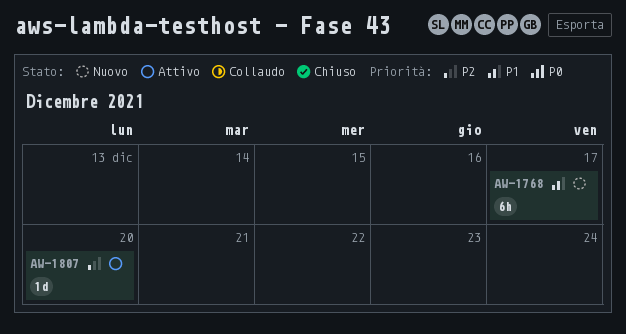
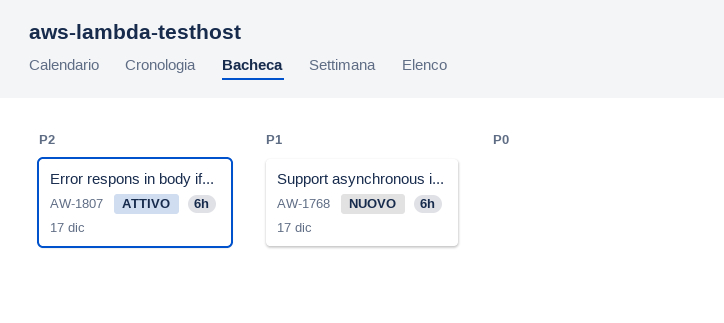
AW-1807, estimate: 1d -> 6h
AW-1807, due: Dec 20 -> Dec 17

